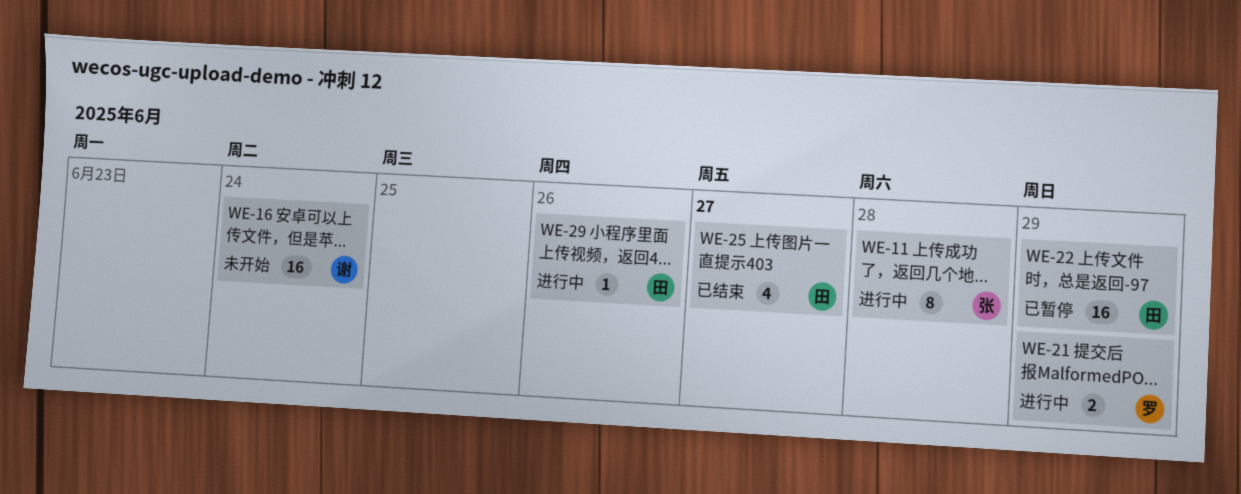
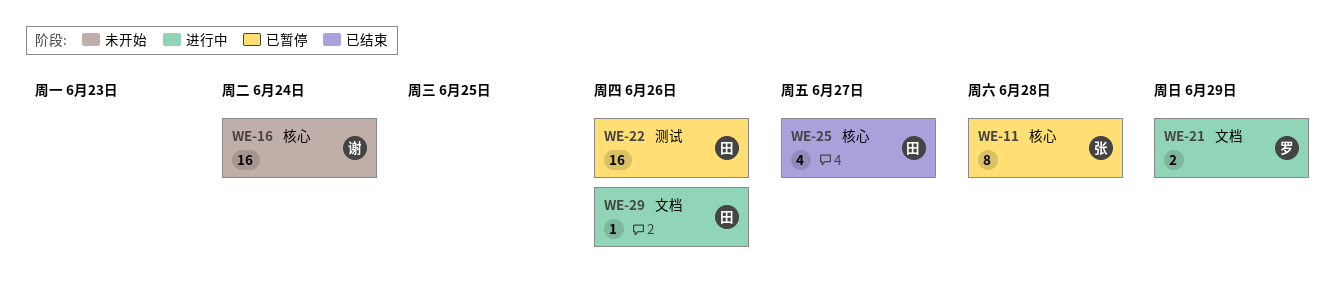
WE-11, status: 进行中 -> 已暂停
WE-22, due: Jun 29 -> Jun 26

